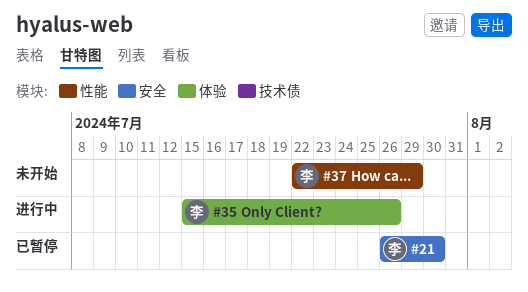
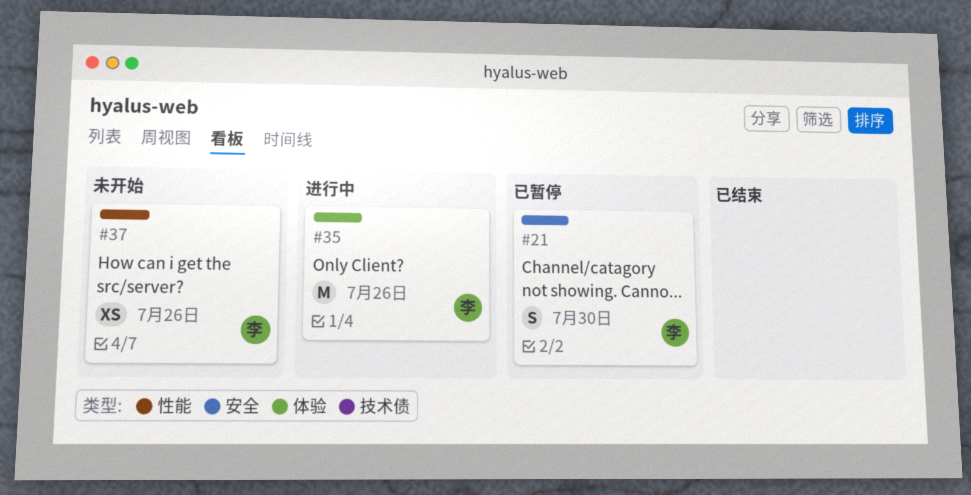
#37, due: Jul 29 -> Jul 26

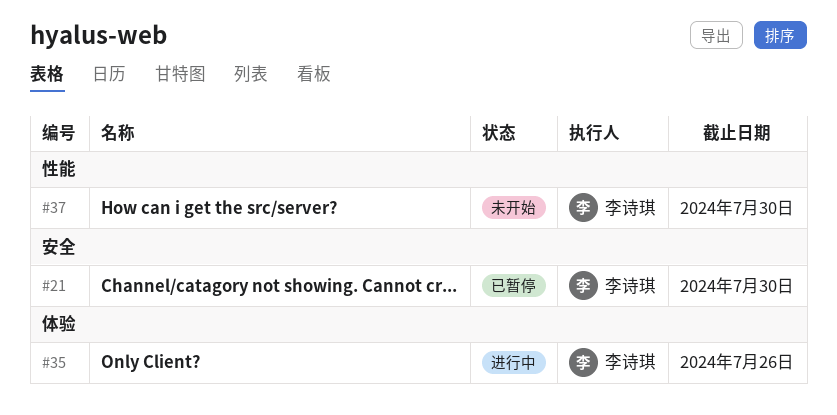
#37, due: Jul 26 -> Jul 30

